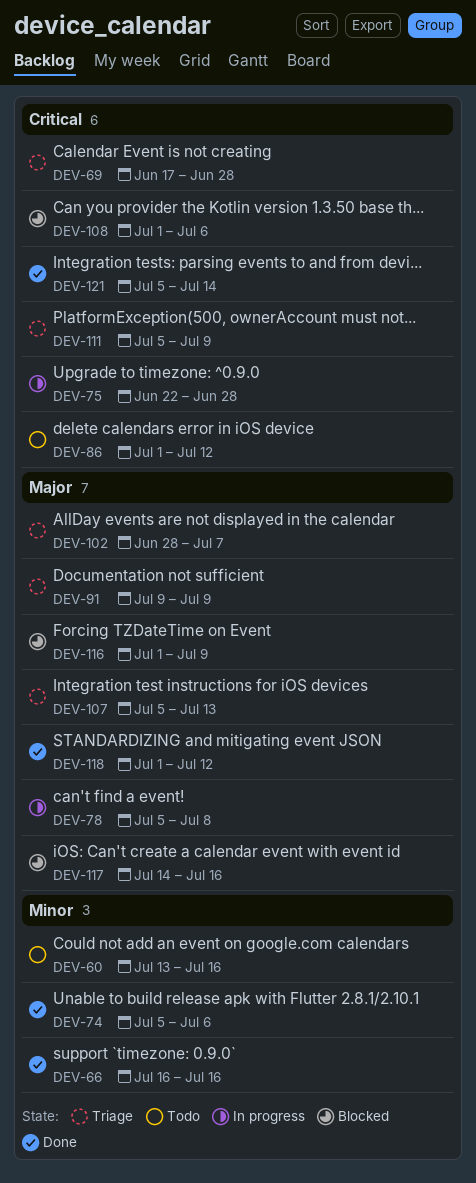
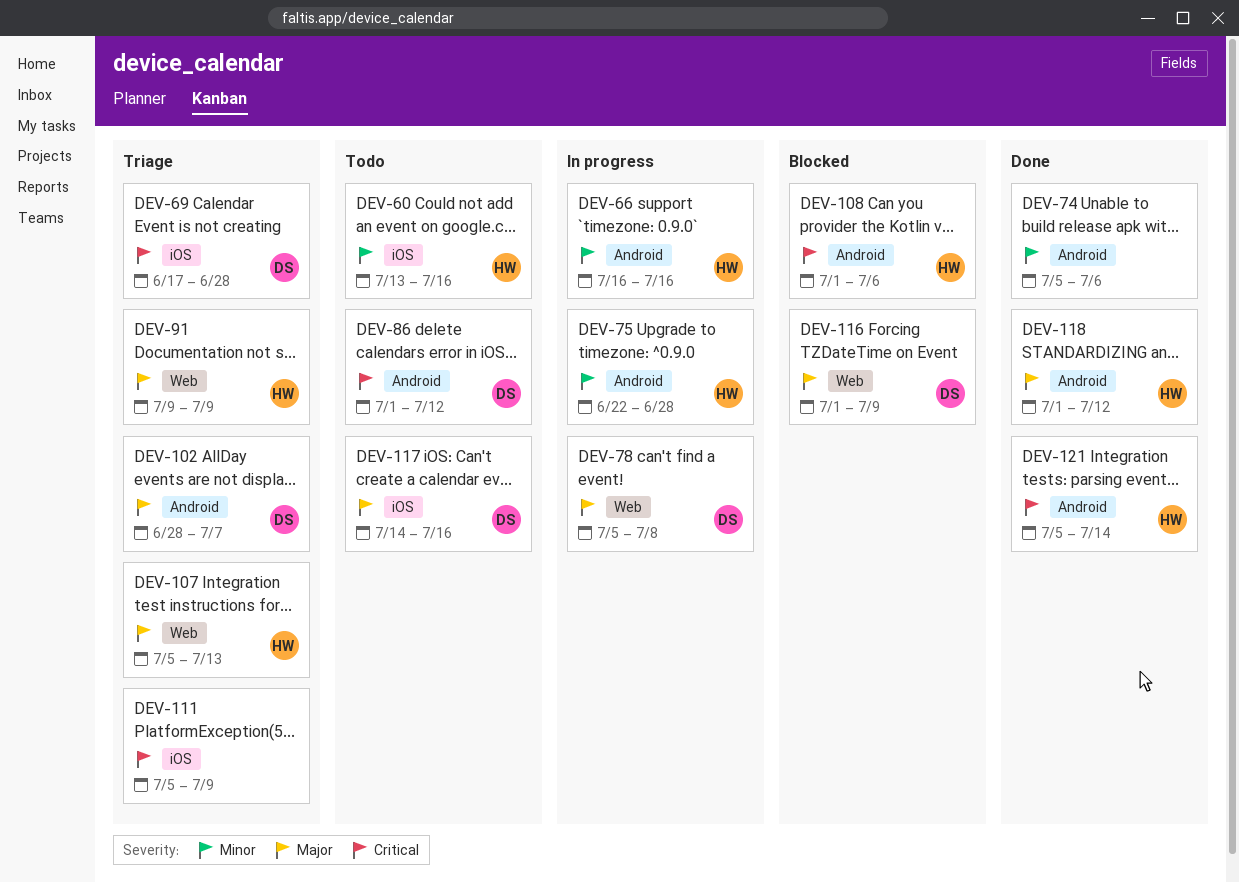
DEV-66, status: Done -> In progress
DEV-75, priority: Critical -> Minor
DEV-117, status: Blocked -> Todo

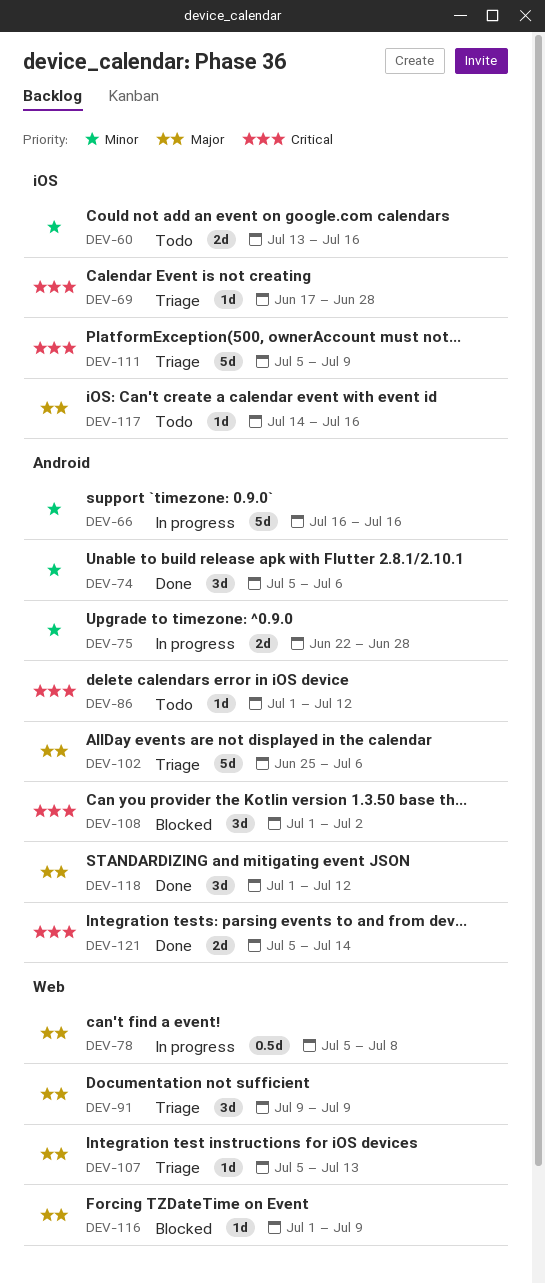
DEV-102, start: Jun 28 -> Jun 25
DEV-102, due: Jul 7 -> Jul 6
DEV-108, due: Jul 6 -> Jul 2

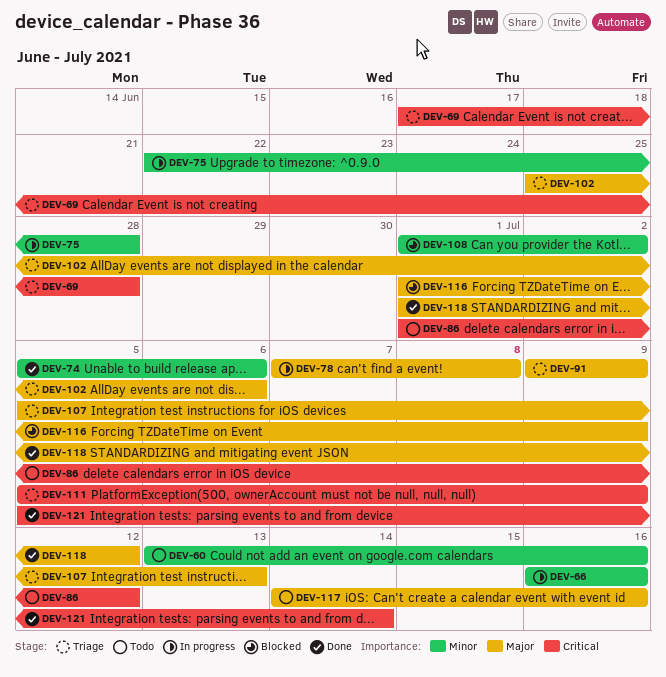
DEV-78, start: Jul 5 -> Jul 7
DEV-108, priority: Critical -> Minor

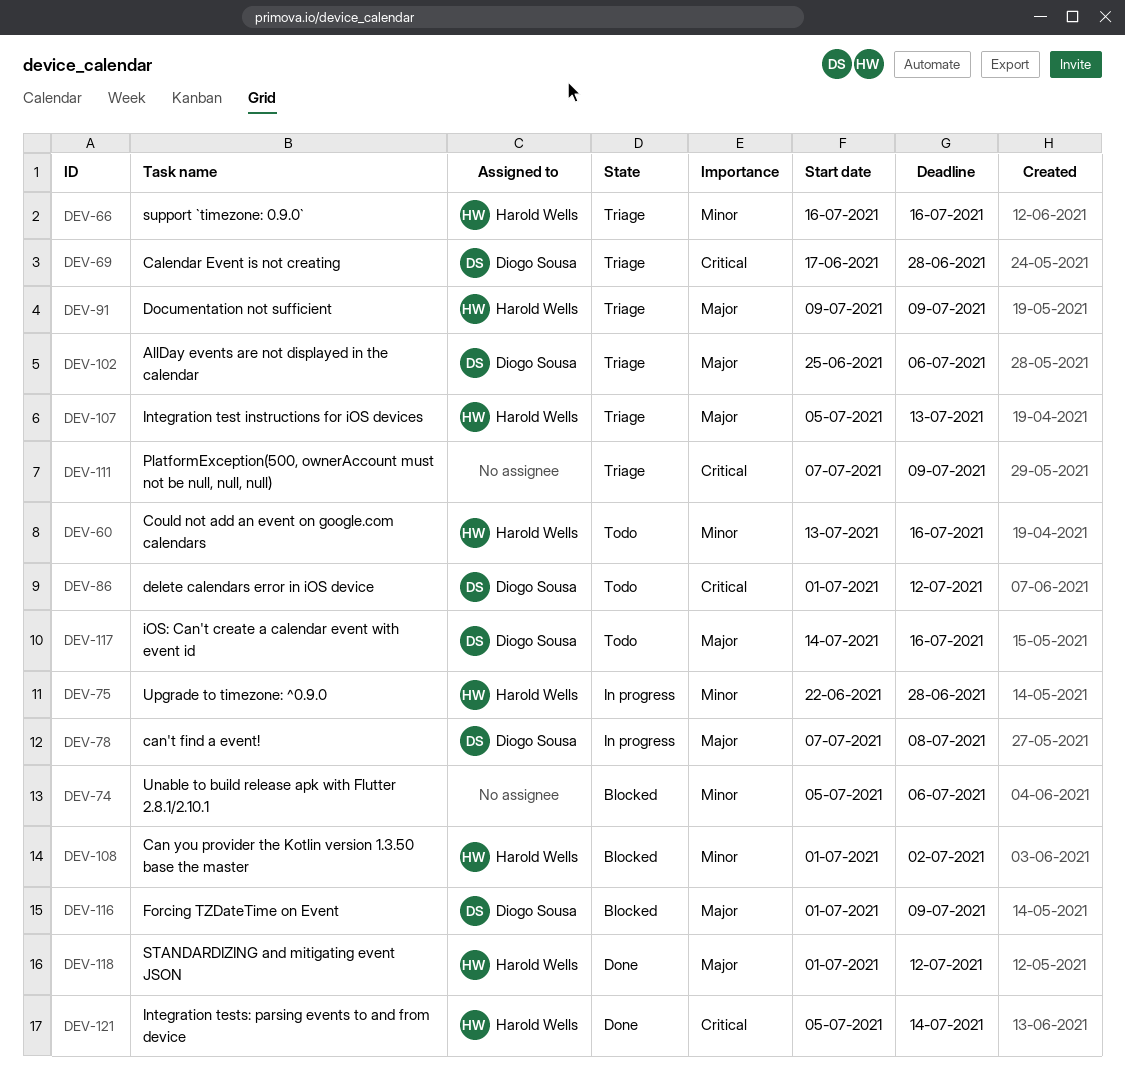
DEV-66, status: In progress -> Triage
DEV-74, status: Done -> Blocked
DEV-111, start: Jul 5 -> Jul 7

